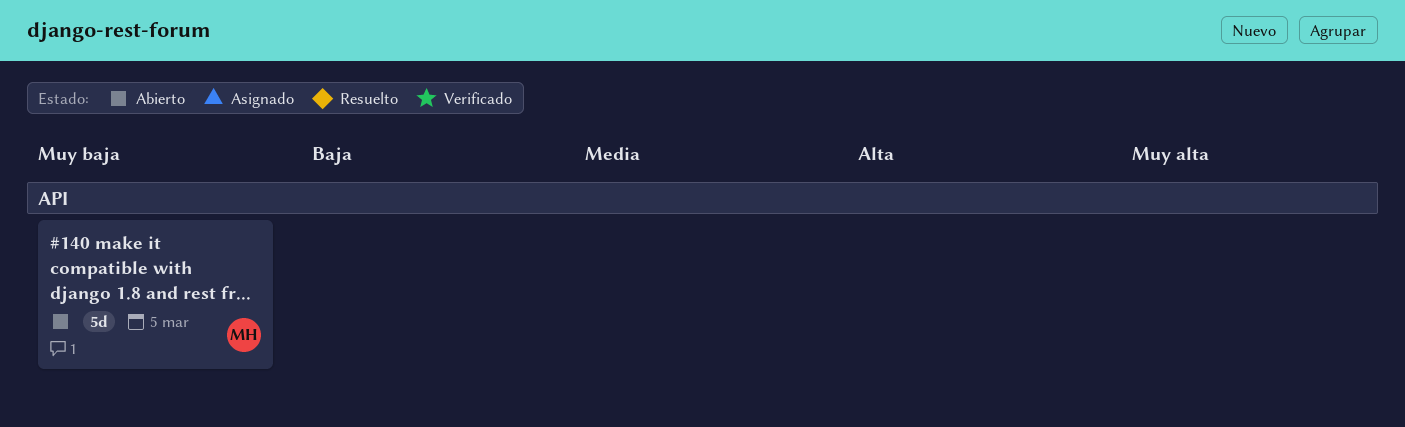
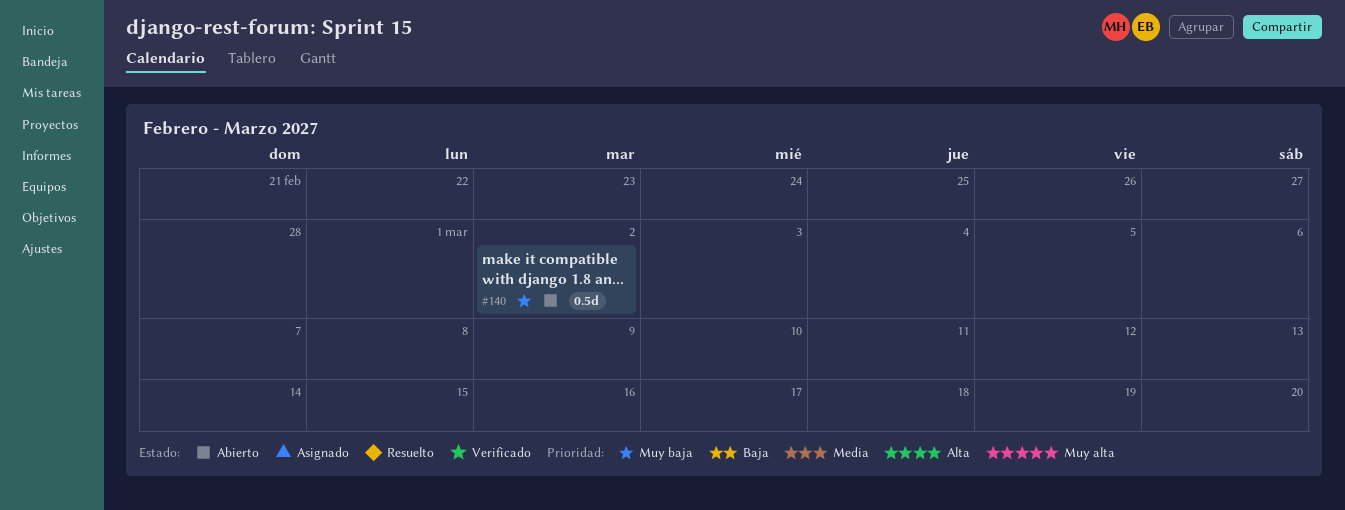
#140, estimate: 5d -> 0.5d
#140, due: Mar 5 -> Mar 2

